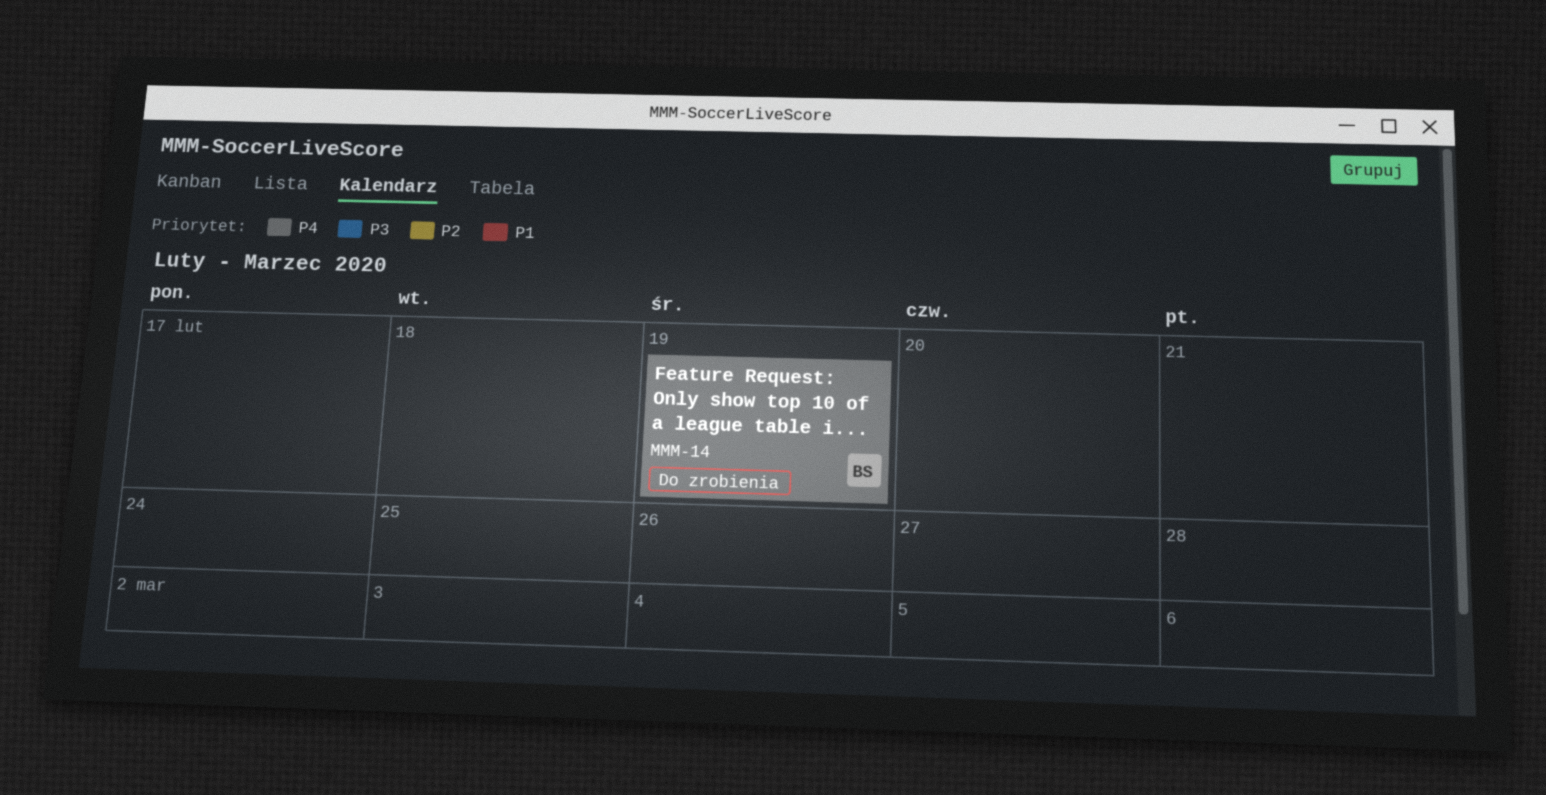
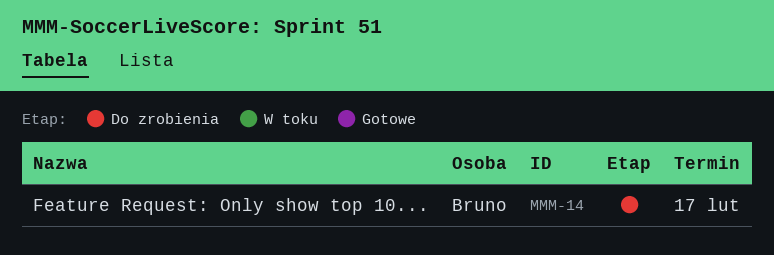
MMM-14, due: Feb 19 -> Feb 17

